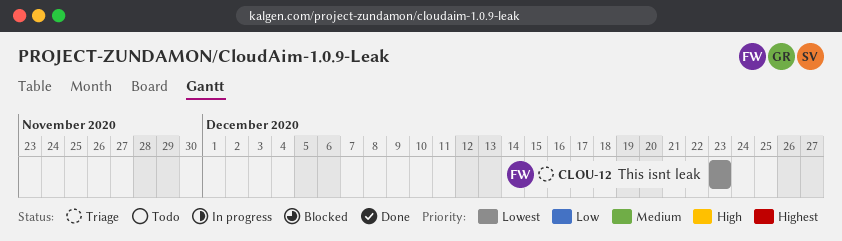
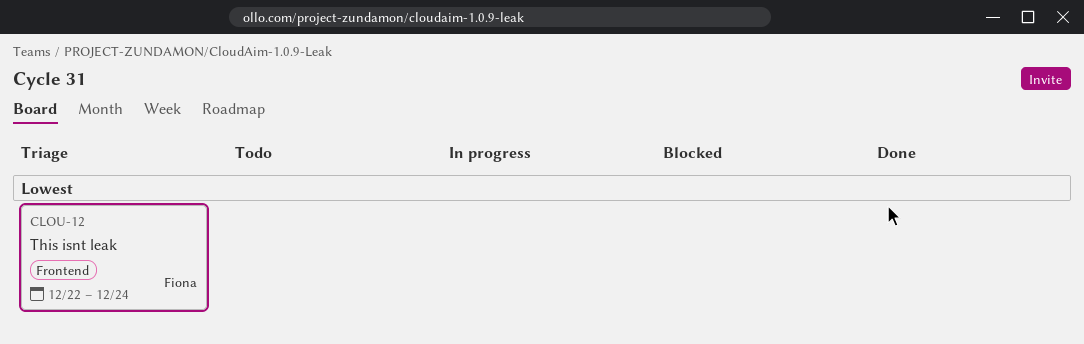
CLOU-12, start: Dec 23 -> Dec 22
CLOU-12, due: Dec 23 -> Dec 24

